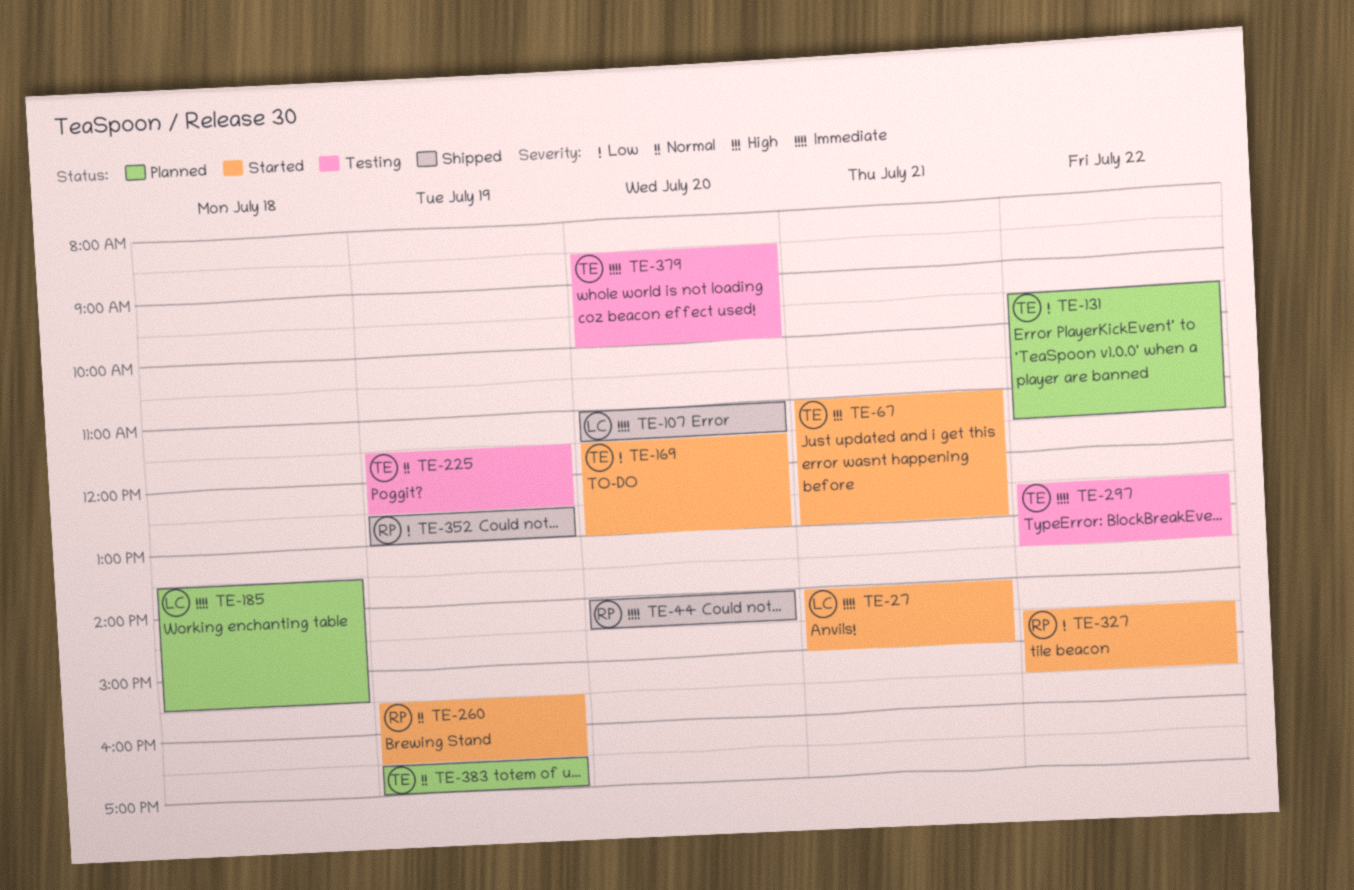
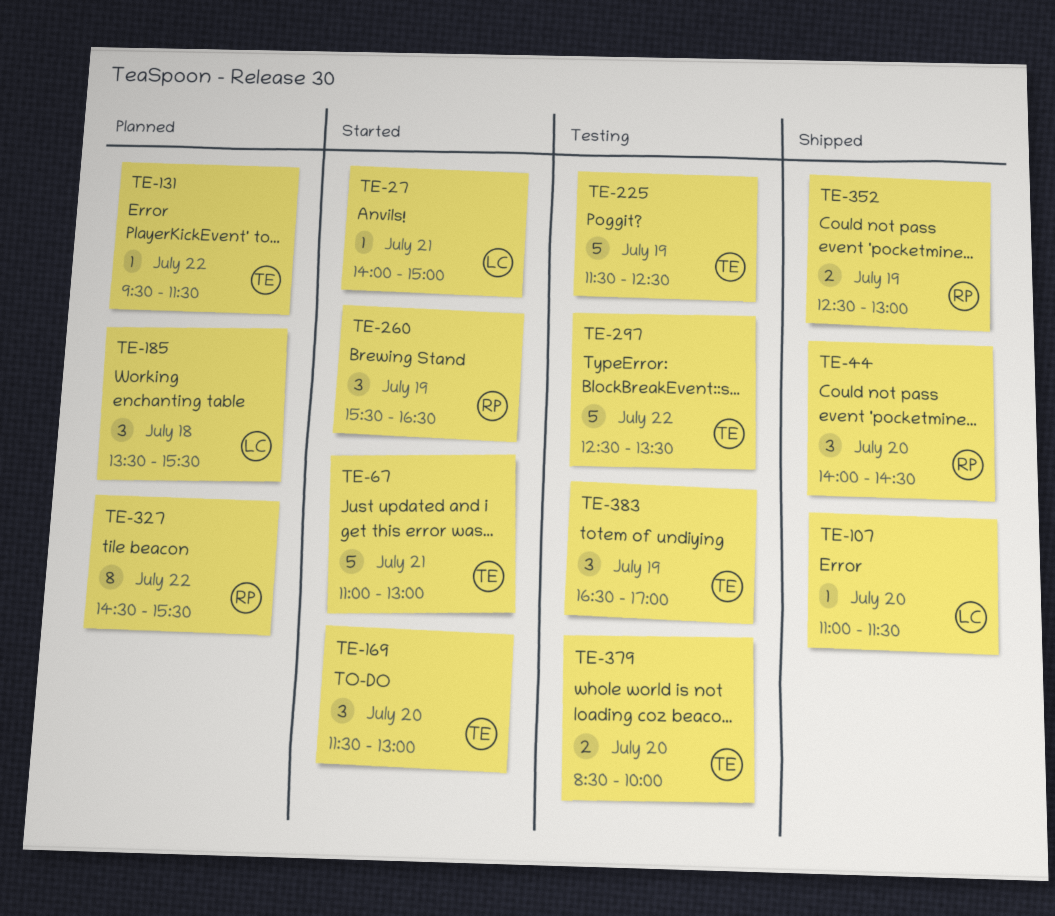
TE-327, status: Started -> Planned
TE-383, status: Planned -> Testing

